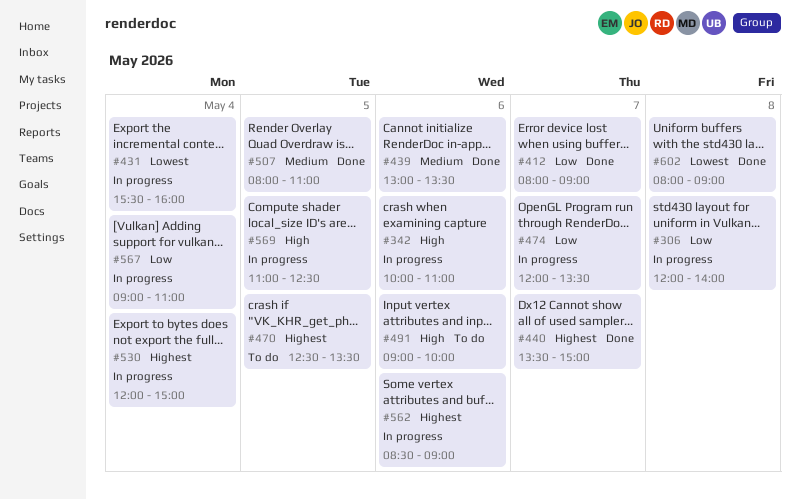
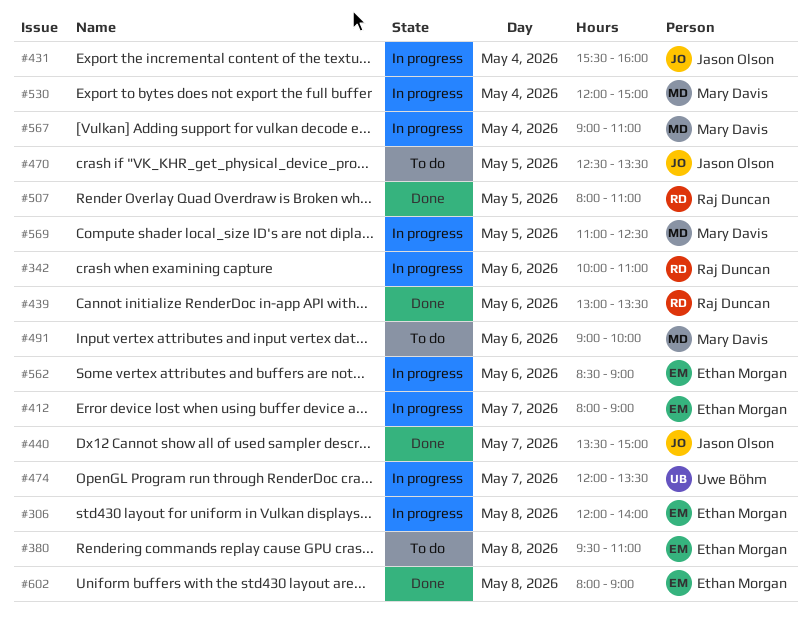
#380: none -> present
#412, status: Done -> In progress

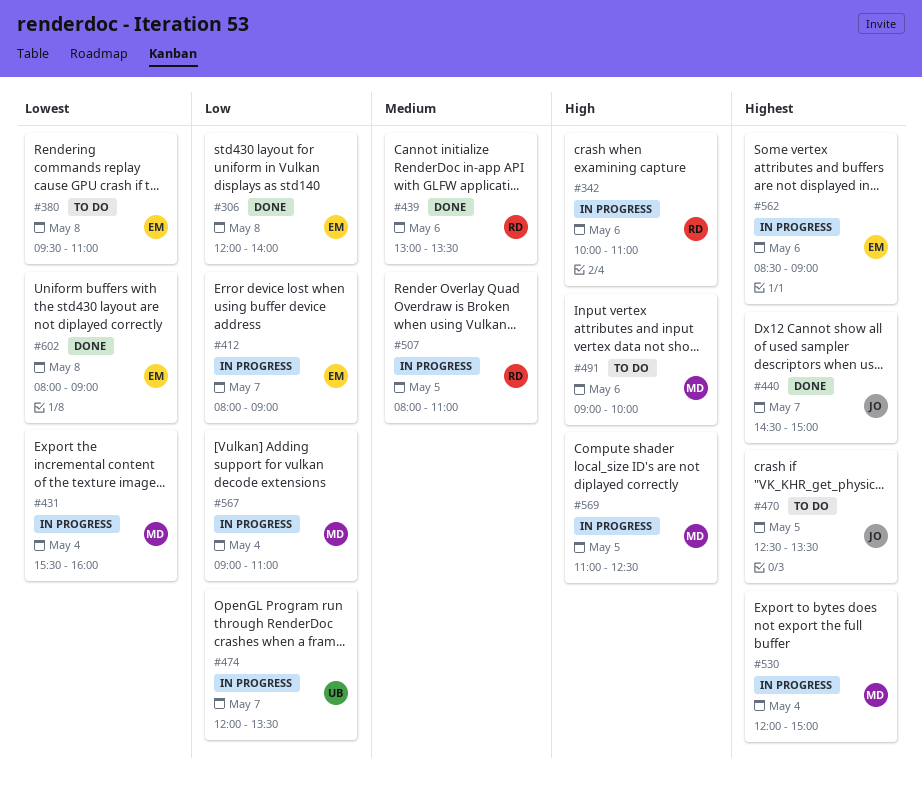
#306, status: In progress -> Done
#431, owner: Jason Olson -> Mary Davis
#440, begins: 13:30 -> 14:30
#507, status: Done -> In progress

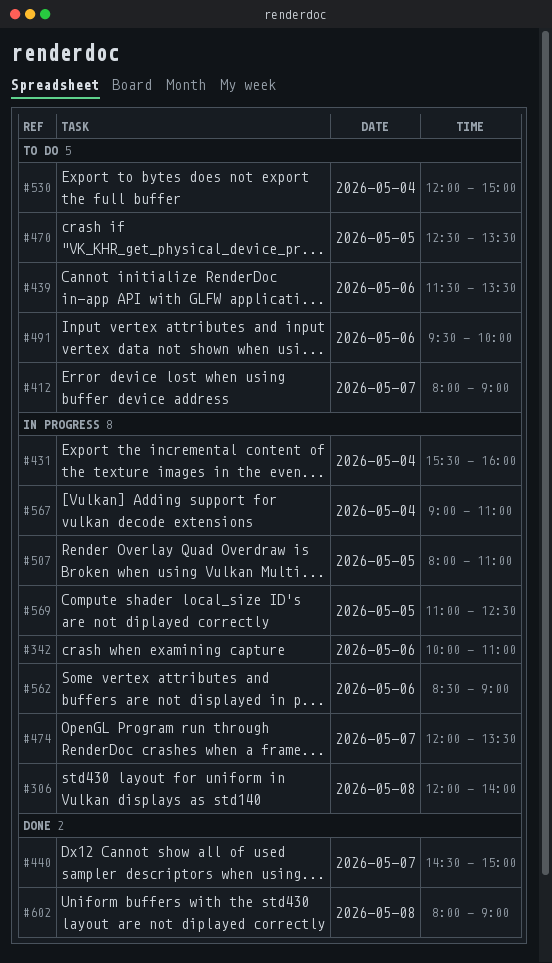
#306, status: Done -> In progress
#380: present -> none
#412, status: In progress -> To do
#439, status: Done -> To do
#439, begins: 13:00 -> 11:30
#491, begins: 09:00 -> 09:30
#530, status: In progress -> To do

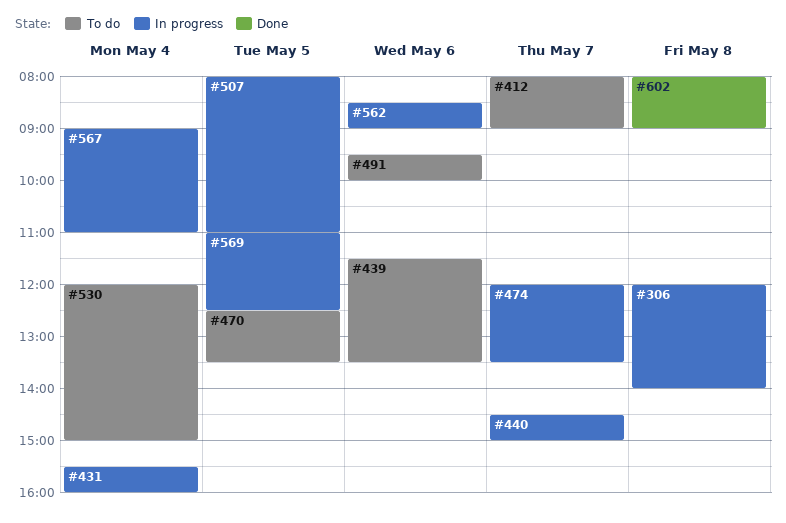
#342: present -> none
#440, status: Done -> In progress

